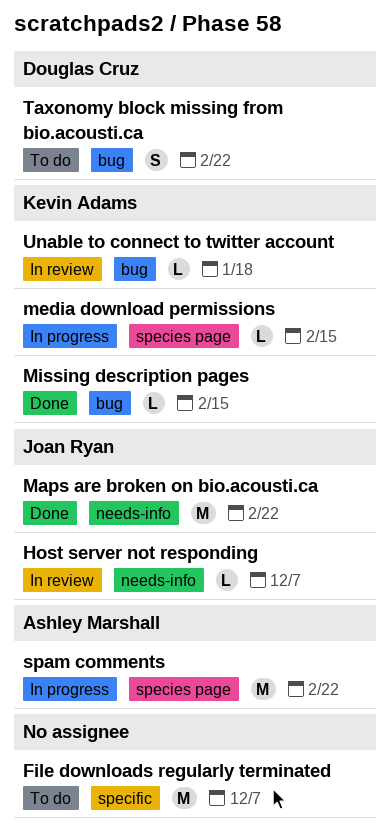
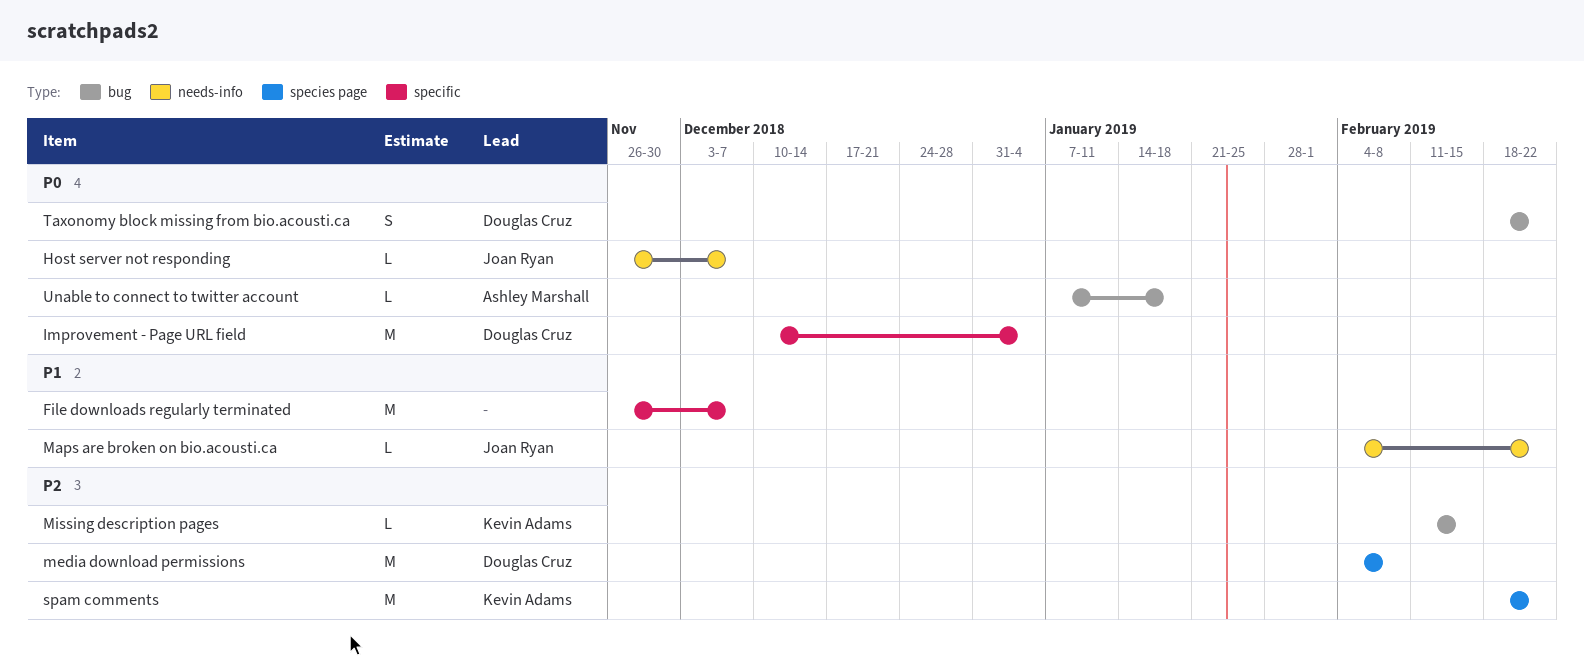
Improvement - Page URL field: none -> present
Maps are broken on bio.acousti.ca, estimate: M -> L
media download permissions, owner: Kevin Adams -> Douglas Cruz
media download permissions, estimate: L -> M
media download permissions, due: Feb 15 -> Feb 8
spam comments, owner: Ashley Marshall -> Kevin Adams
Unable to connect to twitter account, owner: Kevin Adams -> Ashley Marshall

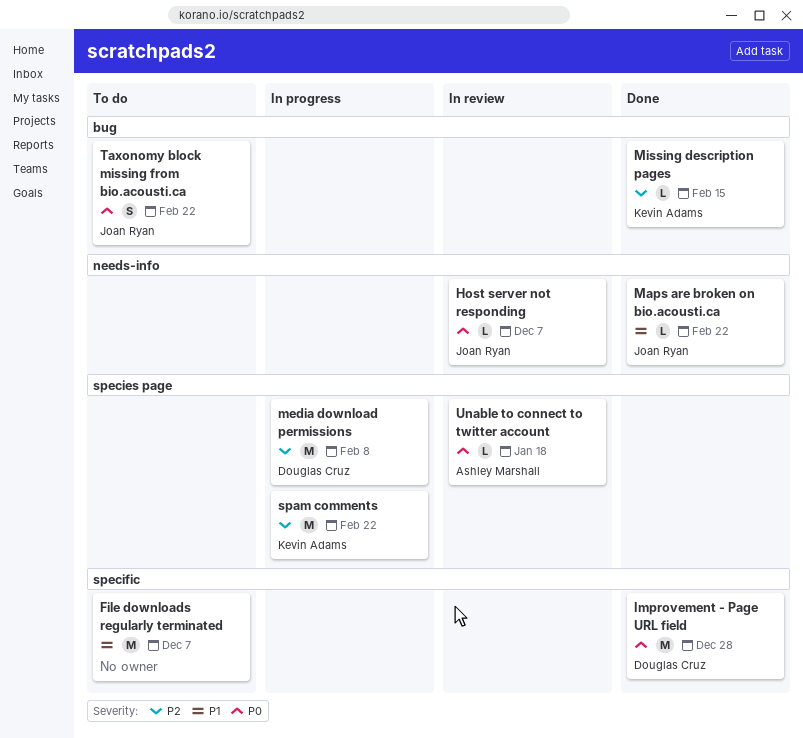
Improvement - Page URL field, due: Jan 4 -> Dec 28
Taxonomy block missing from bio.acousti.ca, owner: Douglas Cruz -> Joan Ryan
Unable to connect to twitter account, label: bug -> species page

